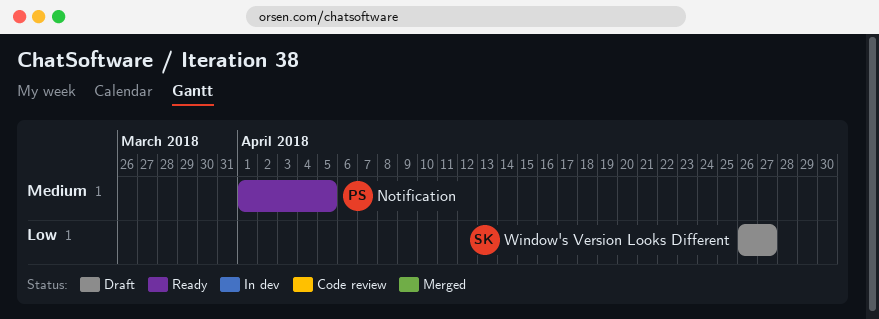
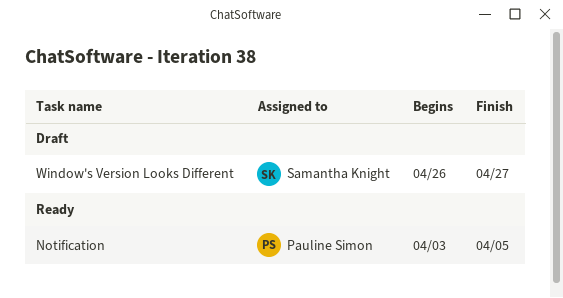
Notification, start: Apr 1 -> Apr 3

